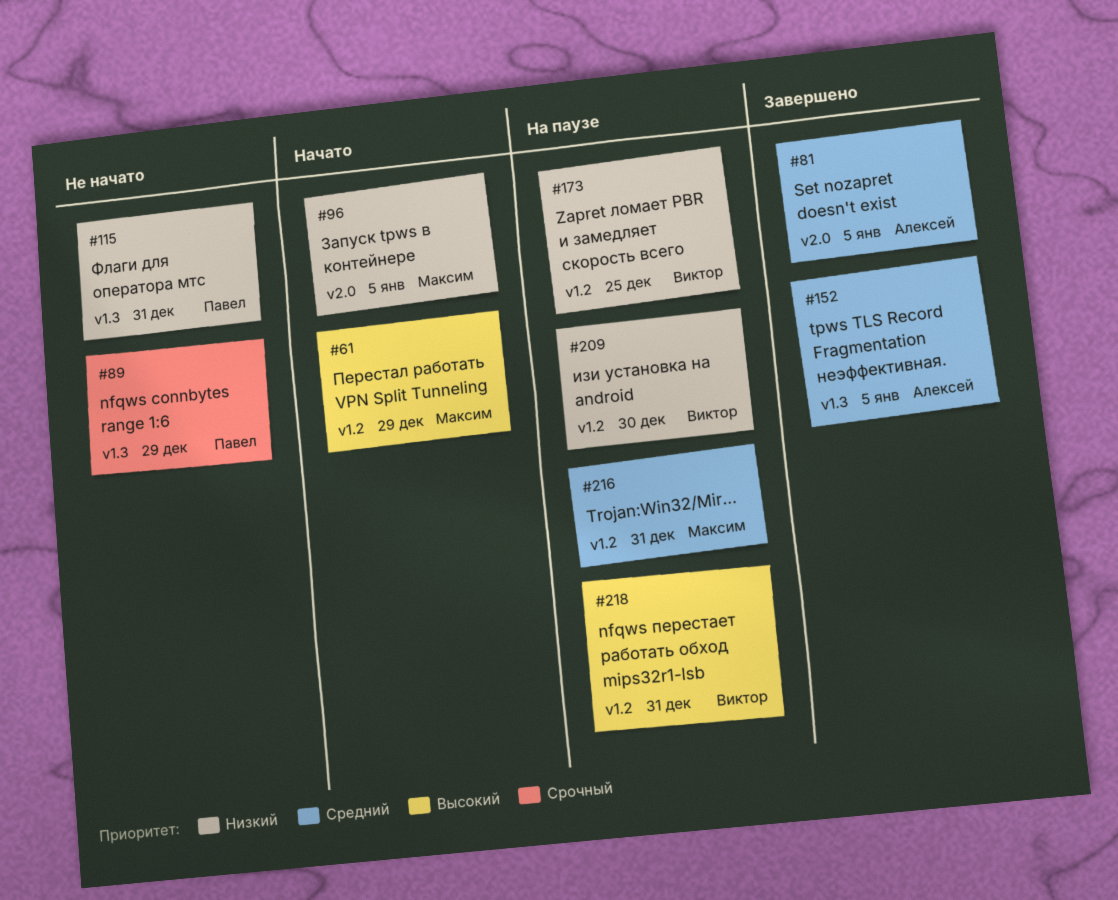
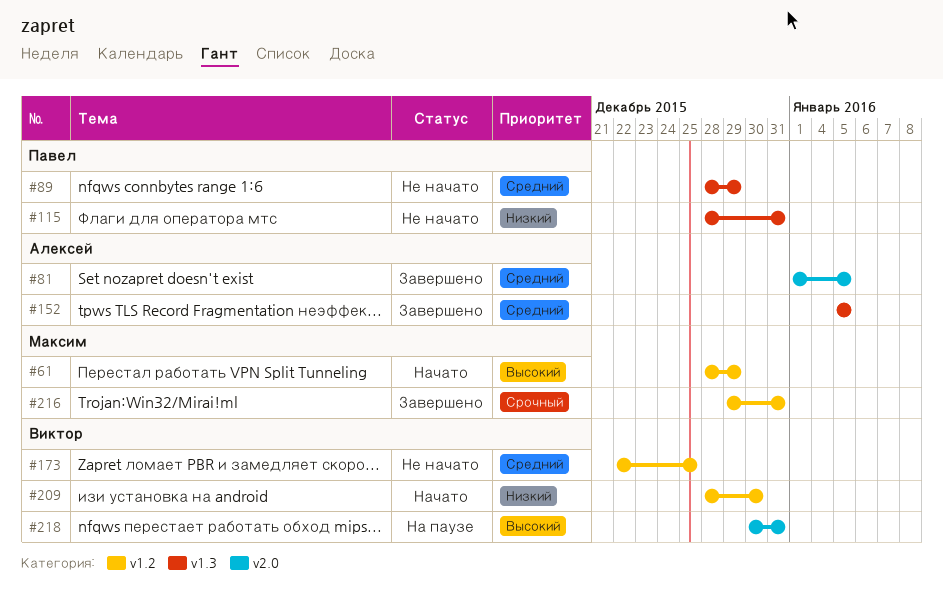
#89, priority: Срочный -> Средний
#96: present -> none
#173, status: На паузе -> Не начато
#173, priority: Низкий -> Средний
#209, status: На паузе -> Начато
#216, status: На паузе -> Завершено
#216, priority: Средний -> Срочный
#218, label: v1.2 -> v2.0

